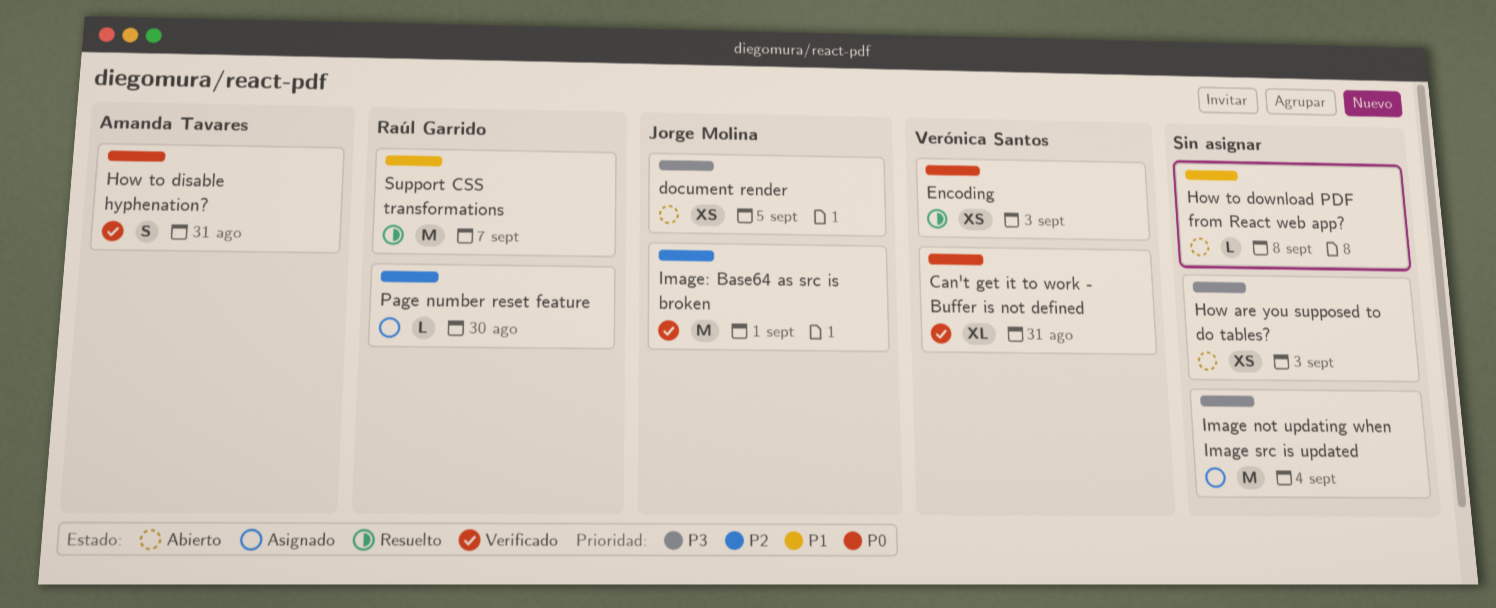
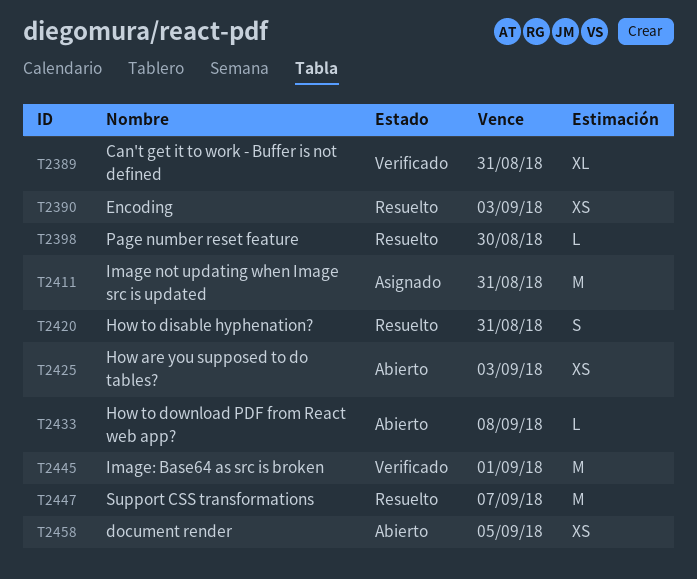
How to disable hyphenation?, status: Verificado -> Resuelto
Image not updating when Image src is updated, due: Sep 4 -> Aug 31
Page number reset feature, status: Asignado -> Resuelto

